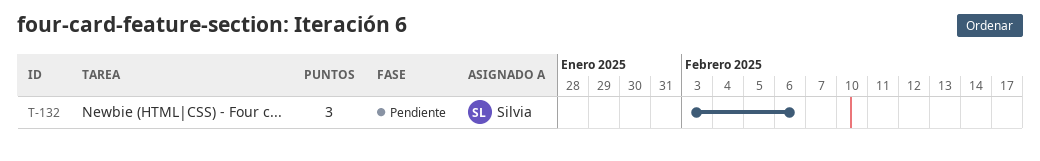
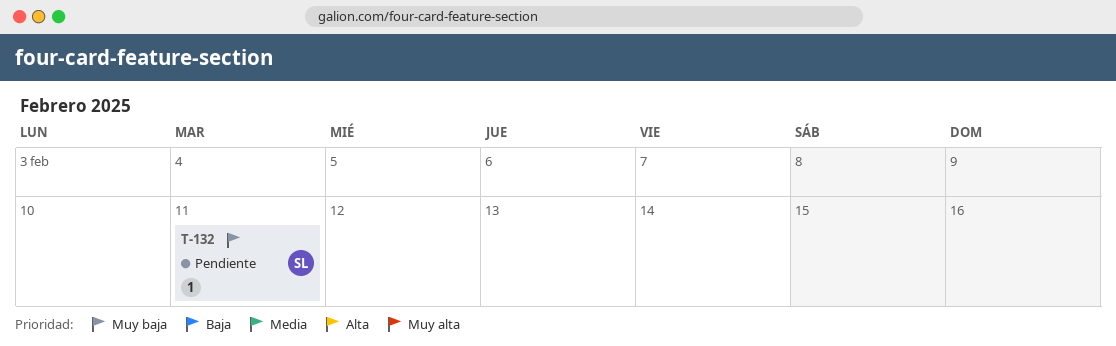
T-132, estimate: 3 -> 1
T-132, due: Feb 6 -> Feb 11

